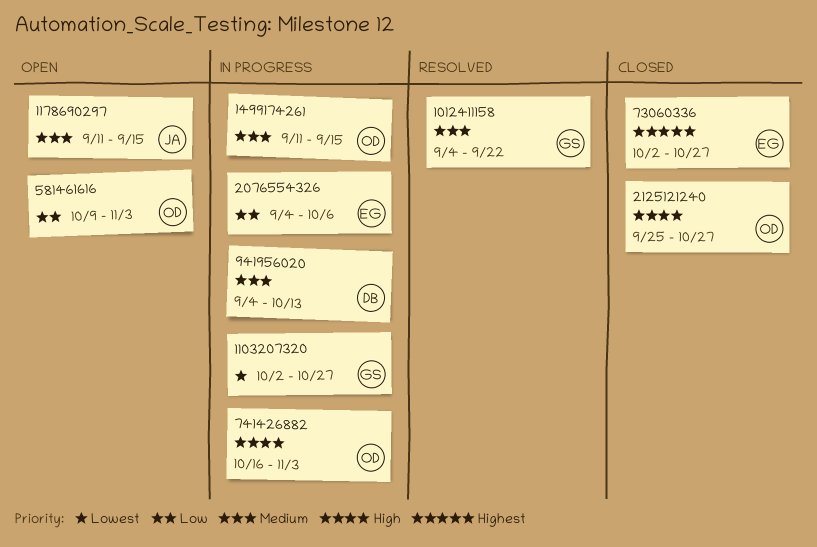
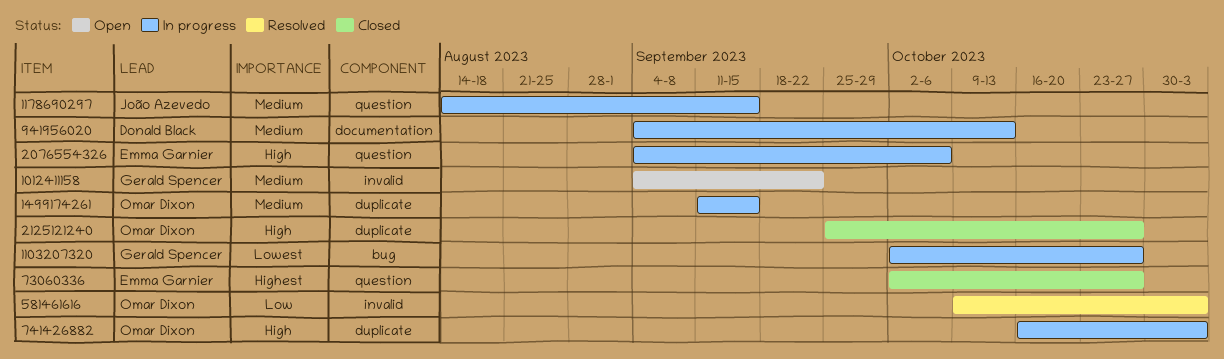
1012411158, status: Resolved -> Open
1178690297, status: Open -> In progress
1178690297, start: Sep 11 -> Aug 14
2076554326, priority: Low -> High
581461616, status: Open -> Resolved

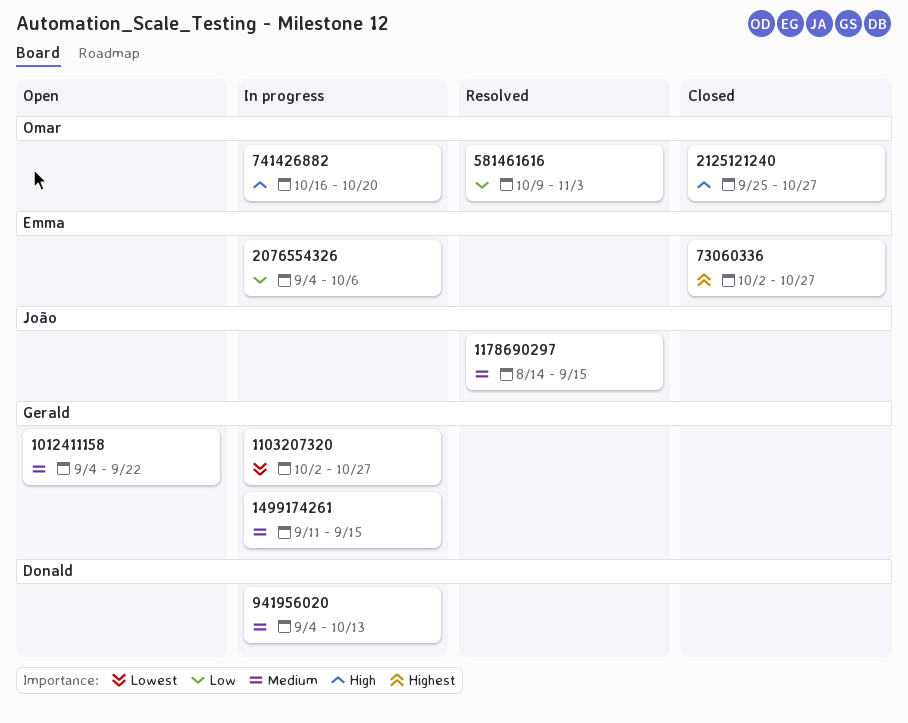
1178690297, status: In progress -> Resolved
1499174261, owner: Omar Dixon -> Gerald Spencer
2076554326, priority: High -> Low
741426882, due: Nov 3 -> Oct 20

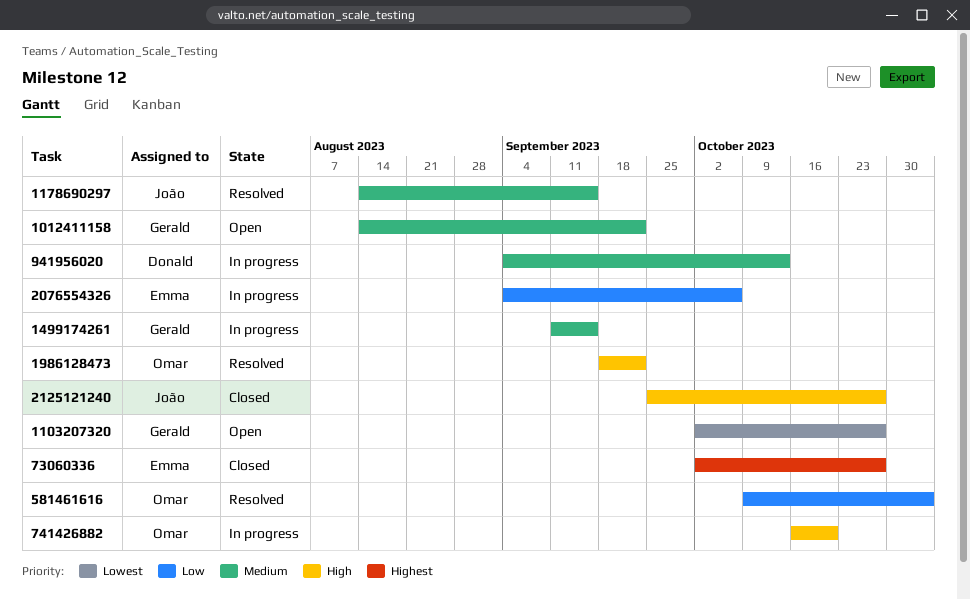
1012411158, start: Sep 4 -> Aug 14
1103207320, status: In progress -> Open
1986128473: none -> present
2125121240, owner: Omar -> João

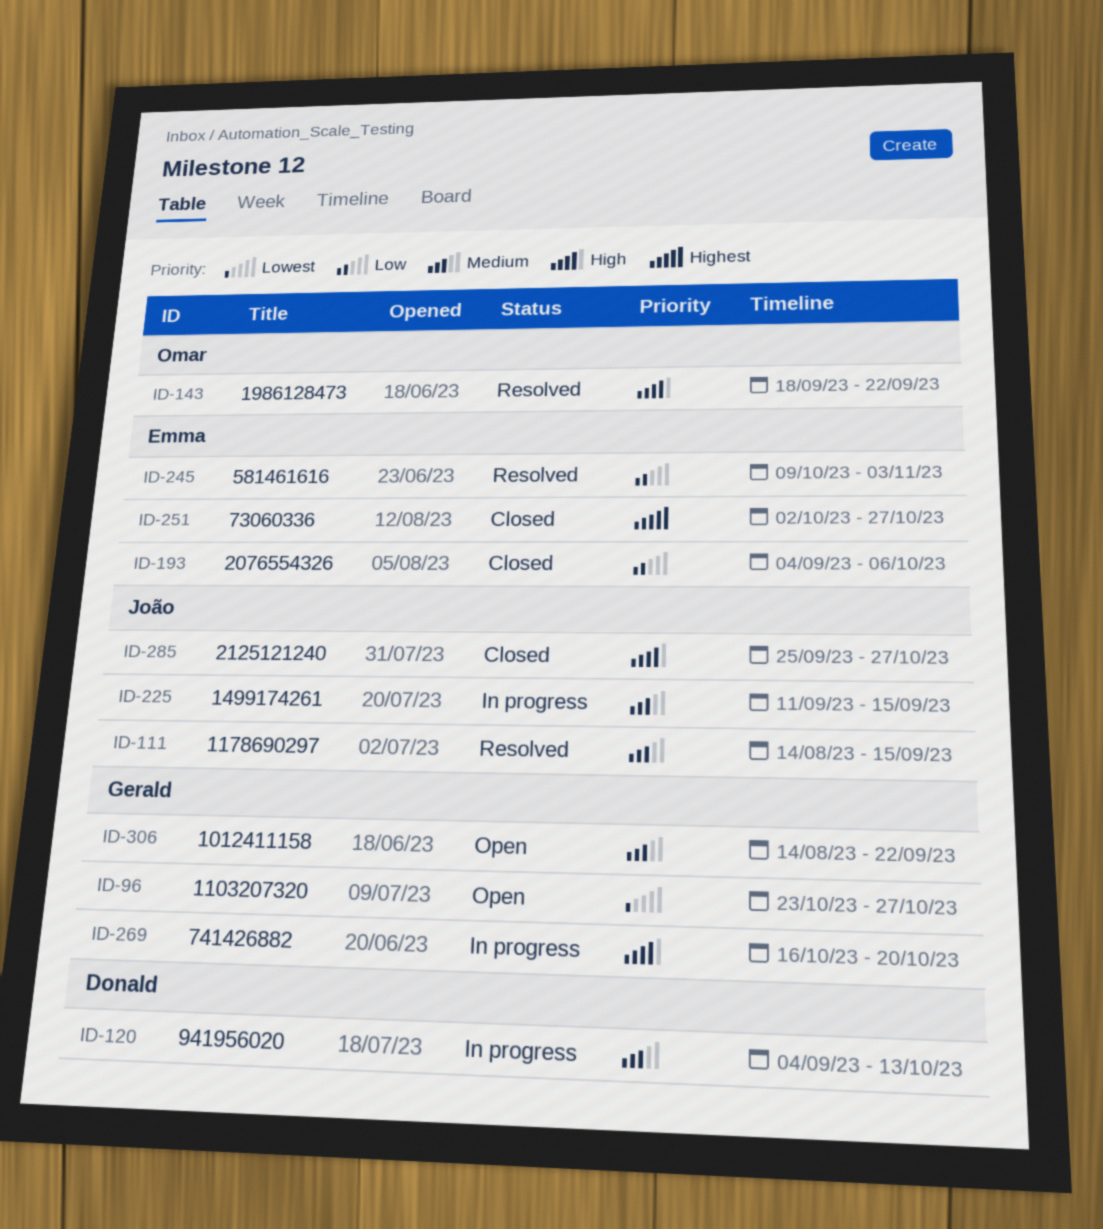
1103207320, start: Oct 2 -> Oct 23
1499174261, owner: Gerald -> João
2076554326, status: In progress -> Closed
581461616, owner: Omar -> Emma
741426882, owner: Omar -> Gerald

